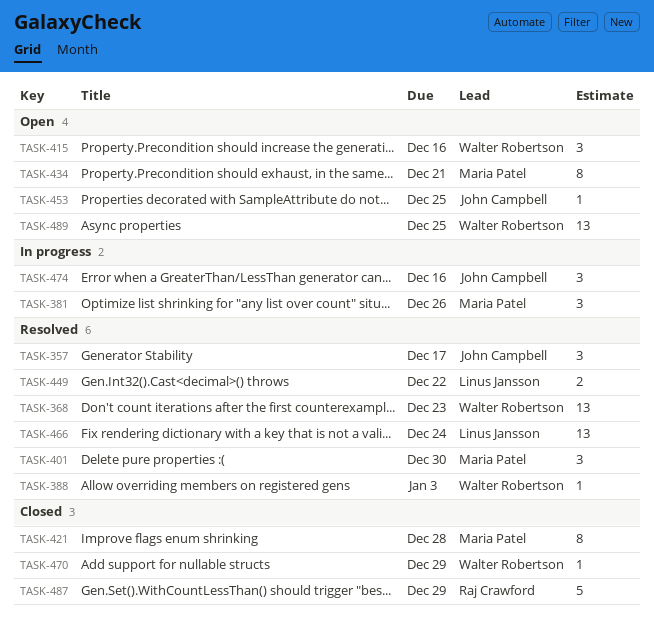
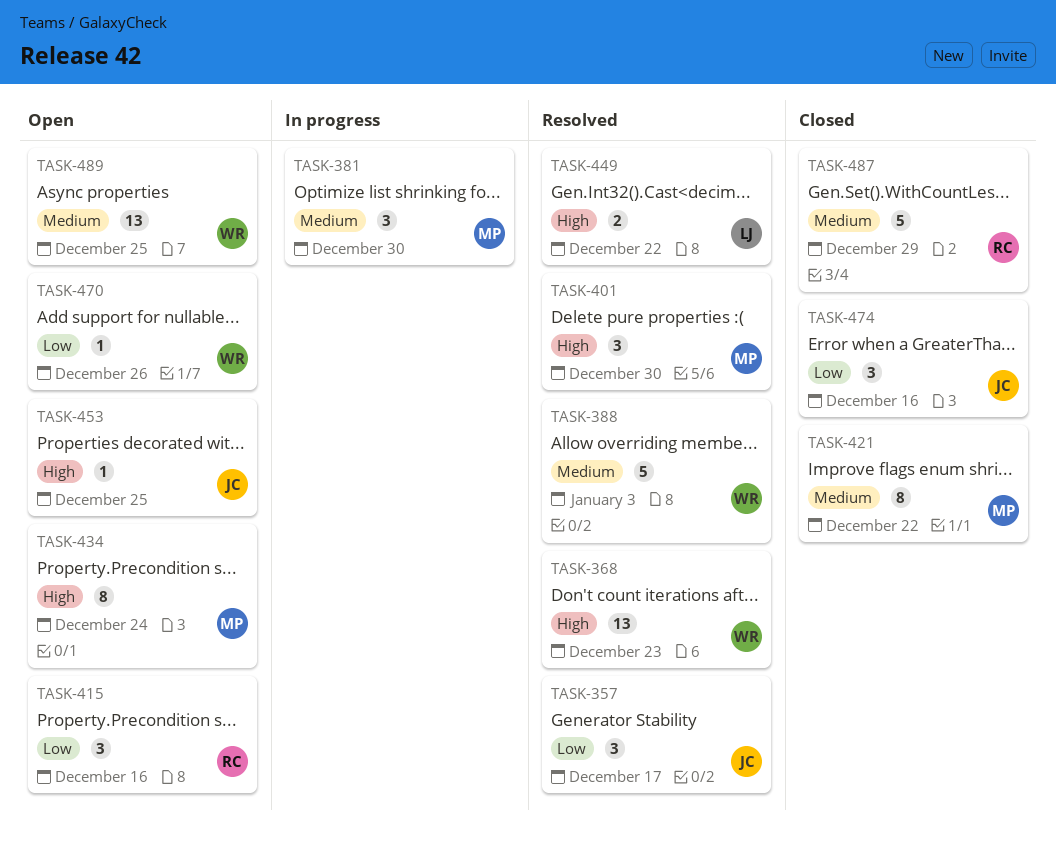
TASK-381, due: Dec 26 -> Dec 30
TASK-388, estimate: 1 -> 5
TASK-415, owner: Walter Robertson -> Raj Crawford
TASK-421, due: Dec 28 -> Dec 22
TASK-434, due: Dec 21 -> Dec 24
TASK-466: present -> none
TASK-470, status: Closed -> Open
TASK-470, due: Dec 29 -> Dec 26
TASK-474, status: In progress -> Closed

